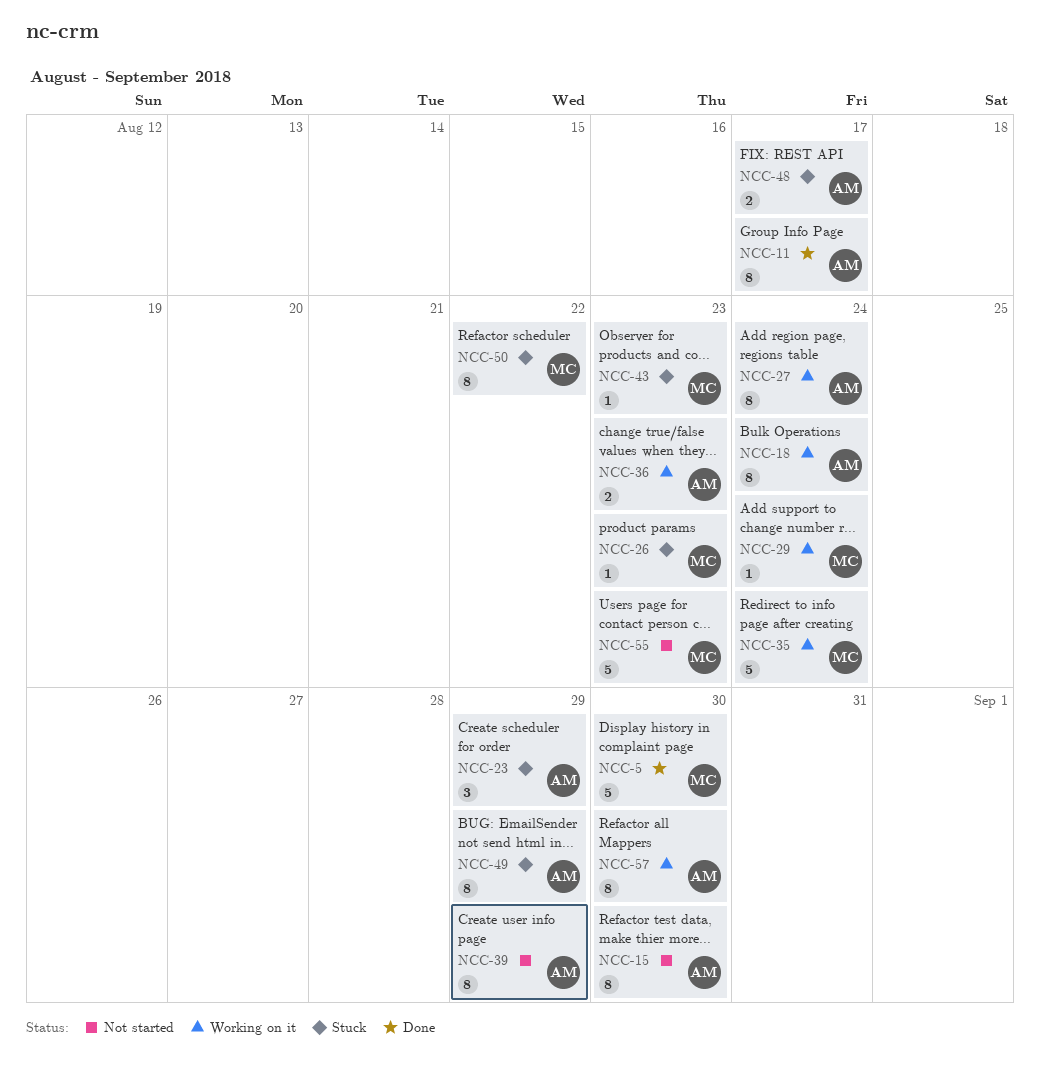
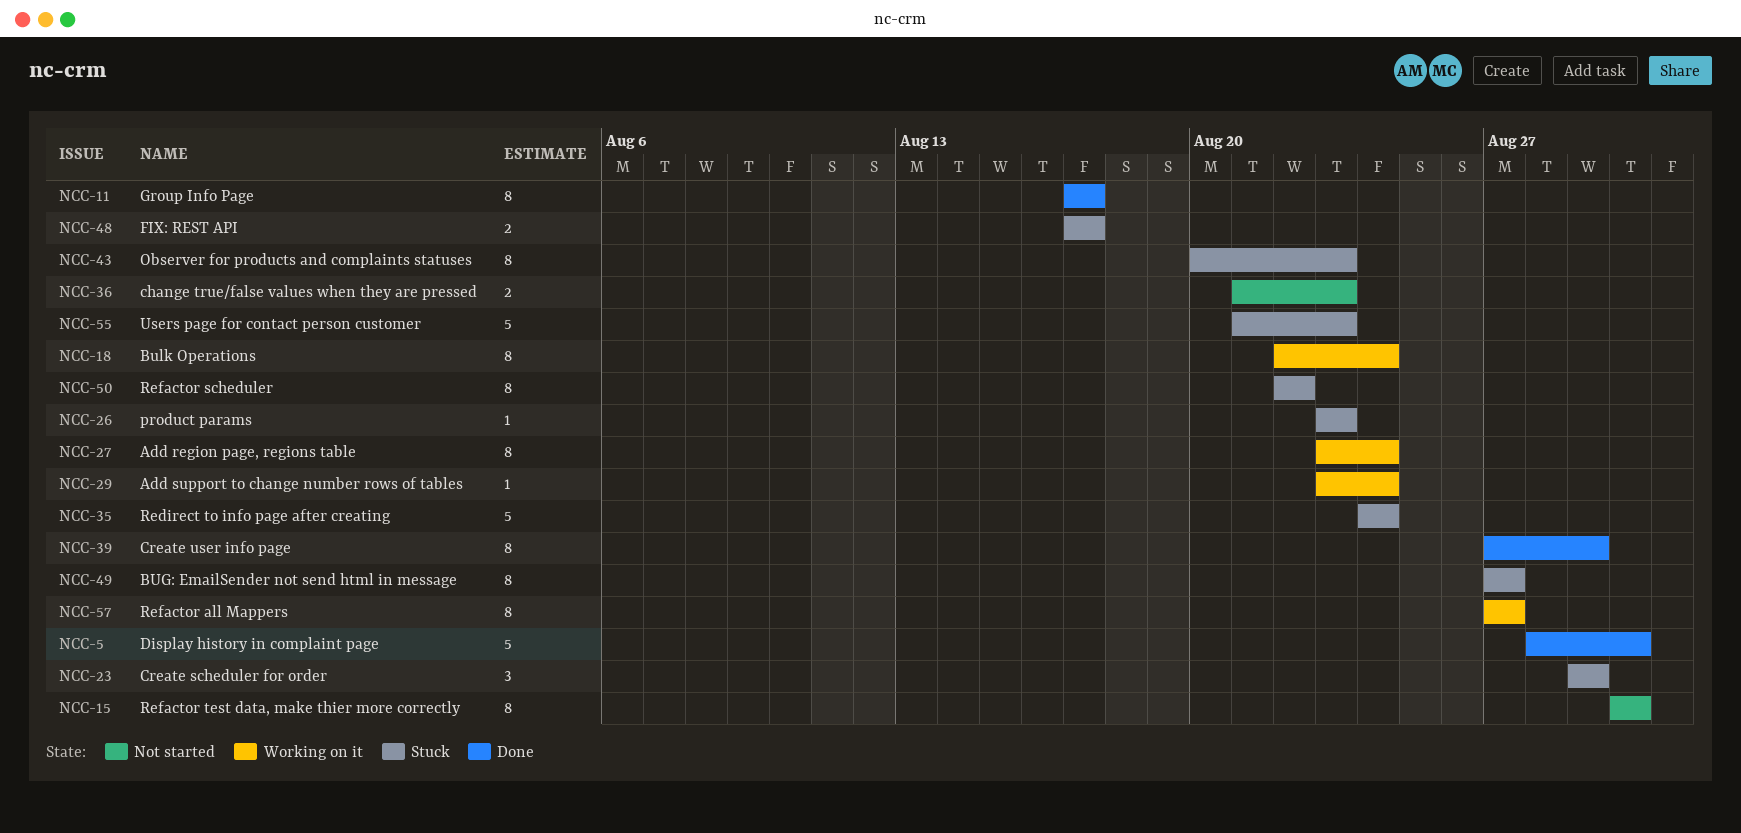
NCC-35, status: Working on it -> Stuck
NCC-36, status: Working on it -> Not started
NCC-39, status: Not started -> Done
NCC-43, estimate: 1 -> 8
NCC-49, due: Aug 29 -> Aug 27
NCC-55, status: Not started -> Stuck
NCC-57, due: Aug 30 -> Aug 27

